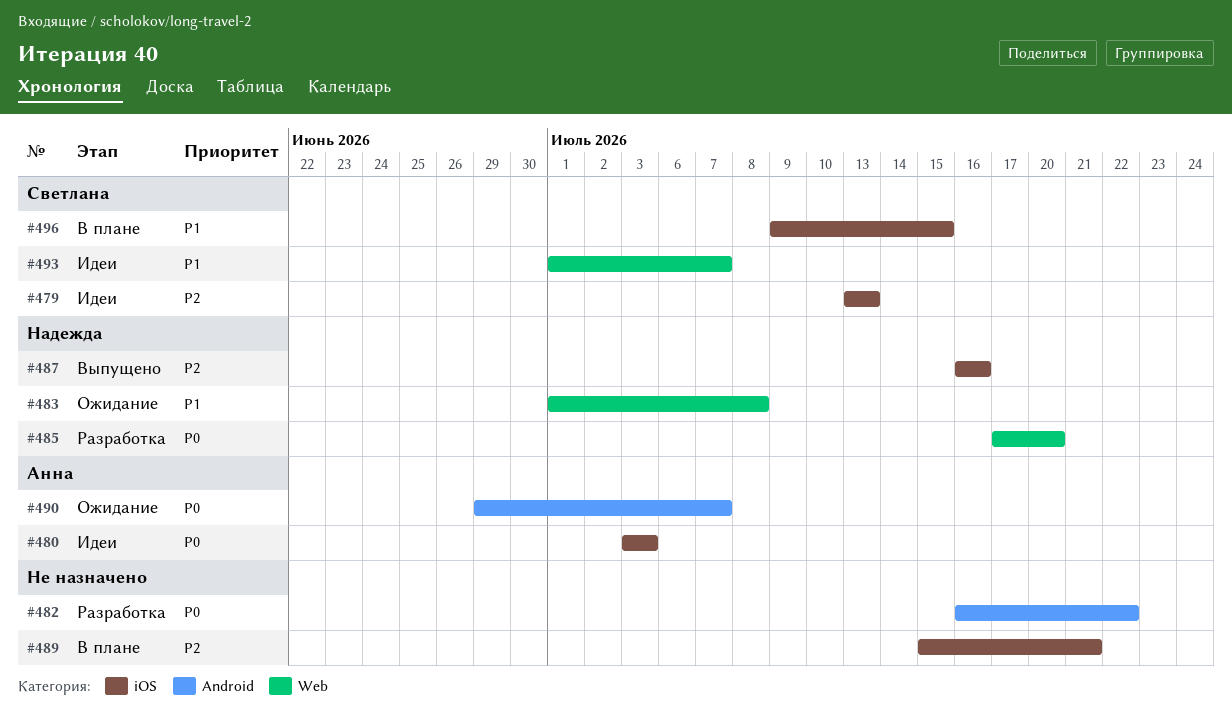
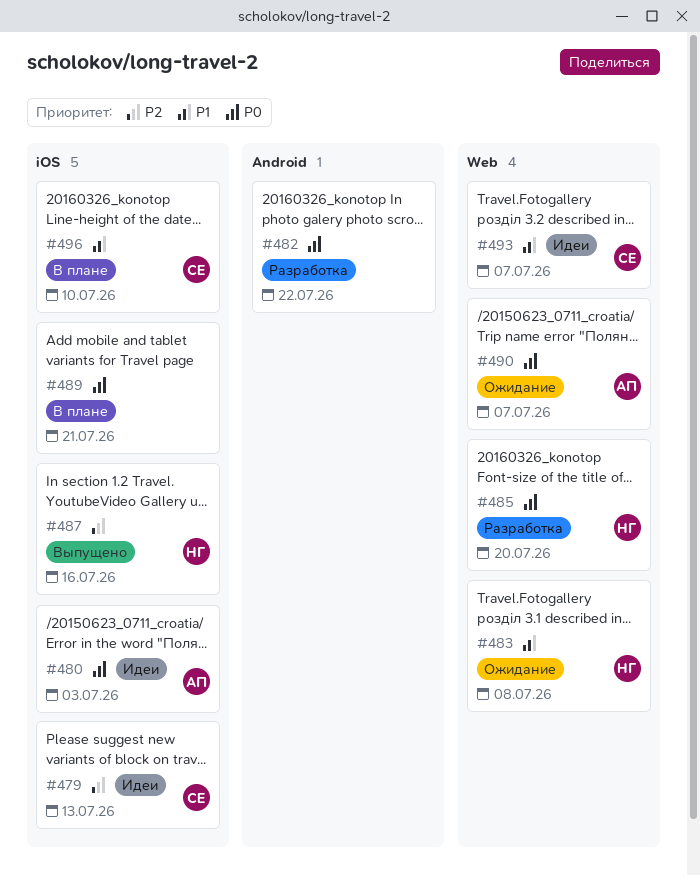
#489, priority: P2 -> P0
#490, label: Android -> Web
#496, due: Jul 15 -> Jul 10

